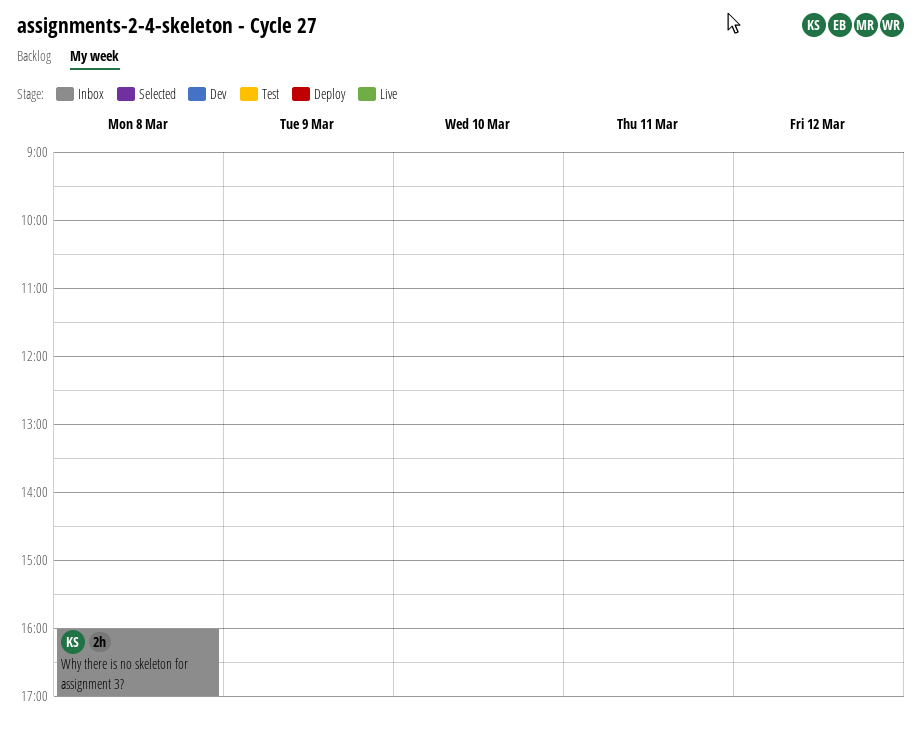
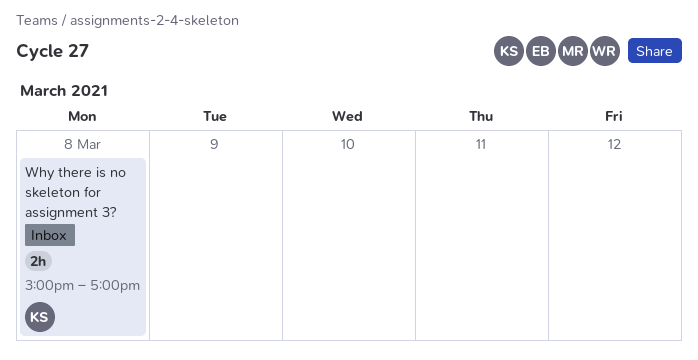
Why there is no skeleton for assignment 3?, begins: 16:00 -> 15:00

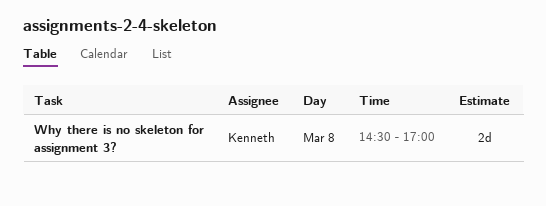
Why there is no skeleton for assignment 3?, estimate: 2h -> 2d
Why there is no skeleton for assignment 3?, begins: 15:00 -> 14:30

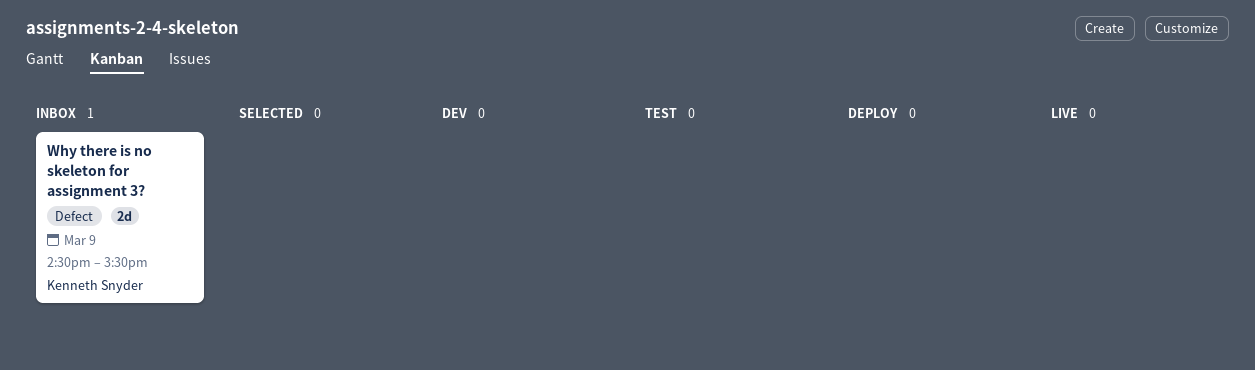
Why there is no skeleton for assignment 3?, day: Mar 8 -> Mar 9
Why there is no skeleton for assignment 3?, ends: 17:00 -> 15:30

